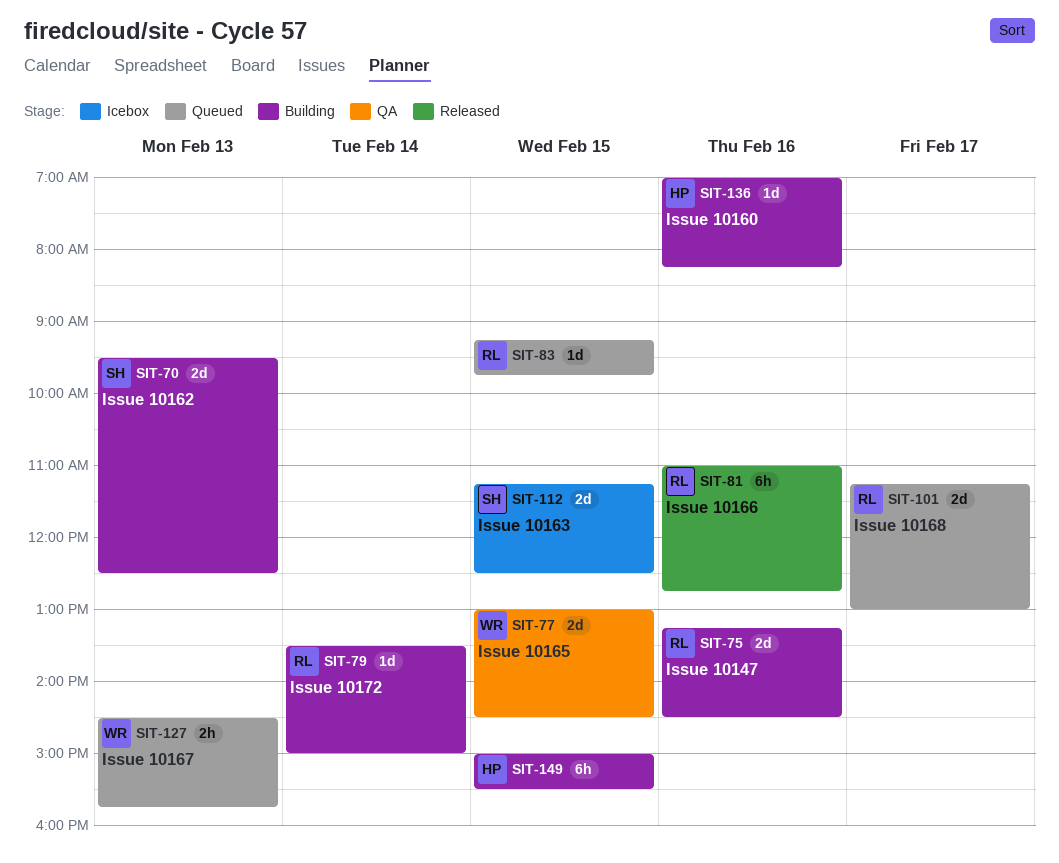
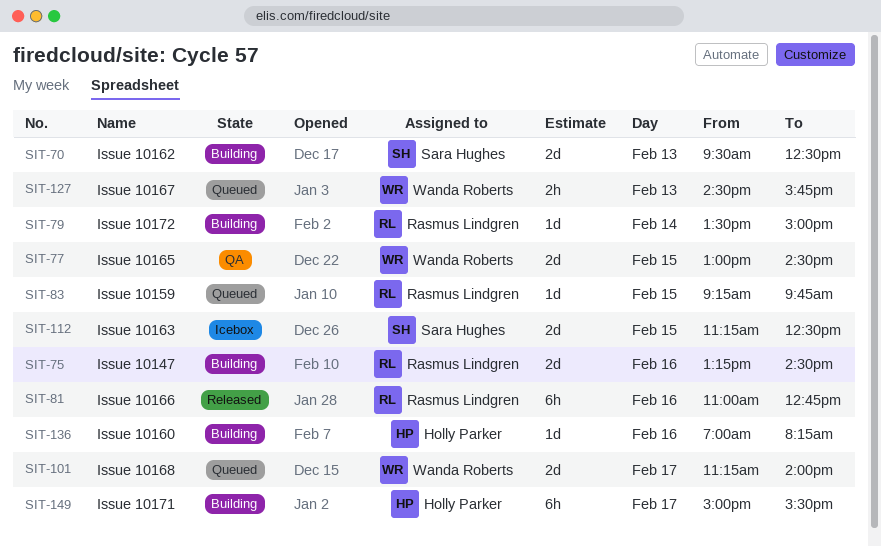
SIT-101, owner: Rasmus Lindgren -> Wanda Roberts
SIT-101, ends: 13:00 -> 14:00
SIT-149, day: Feb 15 -> Feb 17

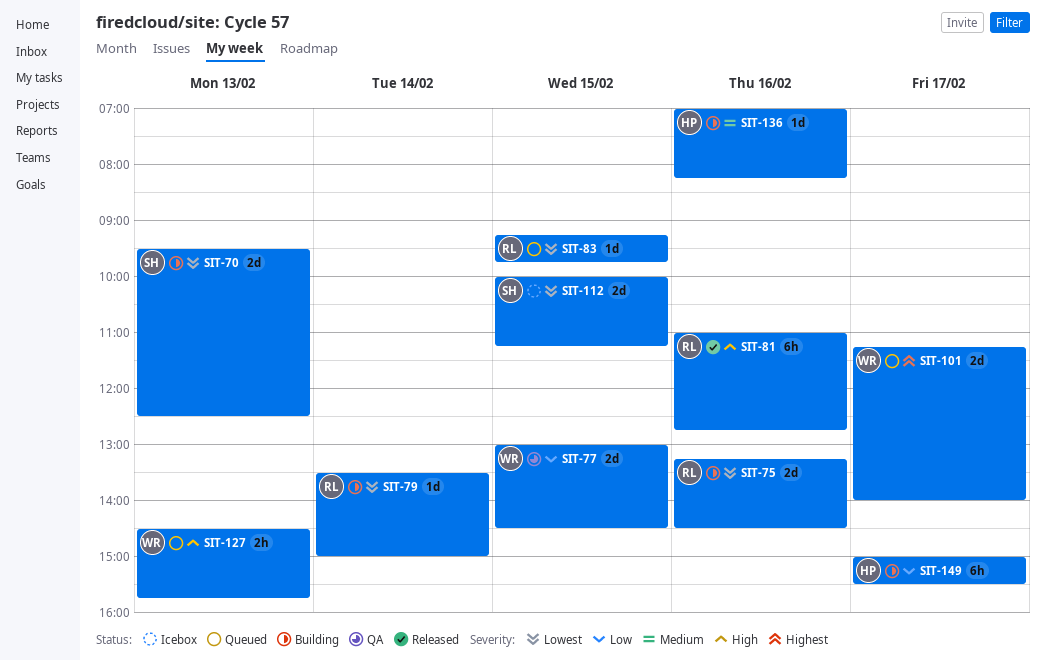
SIT-112, begins: 11:15 -> 10:00
SIT-112, ends: 12:30 -> 11:15

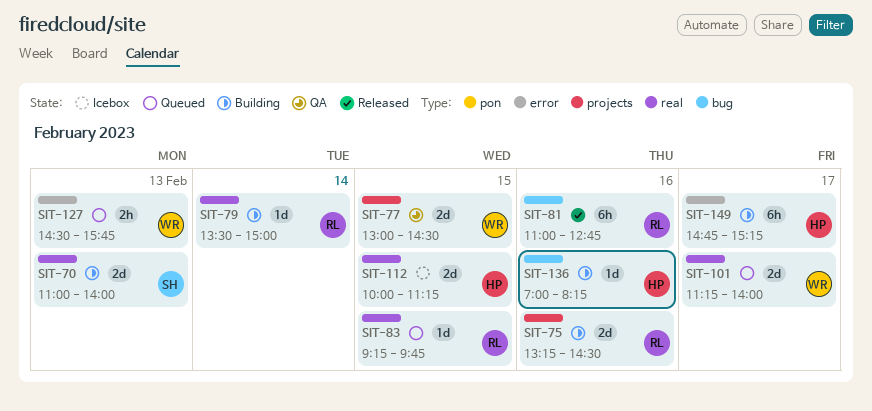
SIT-70, begins: 09:30 -> 11:00
SIT-70, ends: 12:30 -> 14:00
SIT-112, owner: SH -> HP
SIT-149, begins: 15:00 -> 14:45
SIT-149, ends: 15:30 -> 15:15

